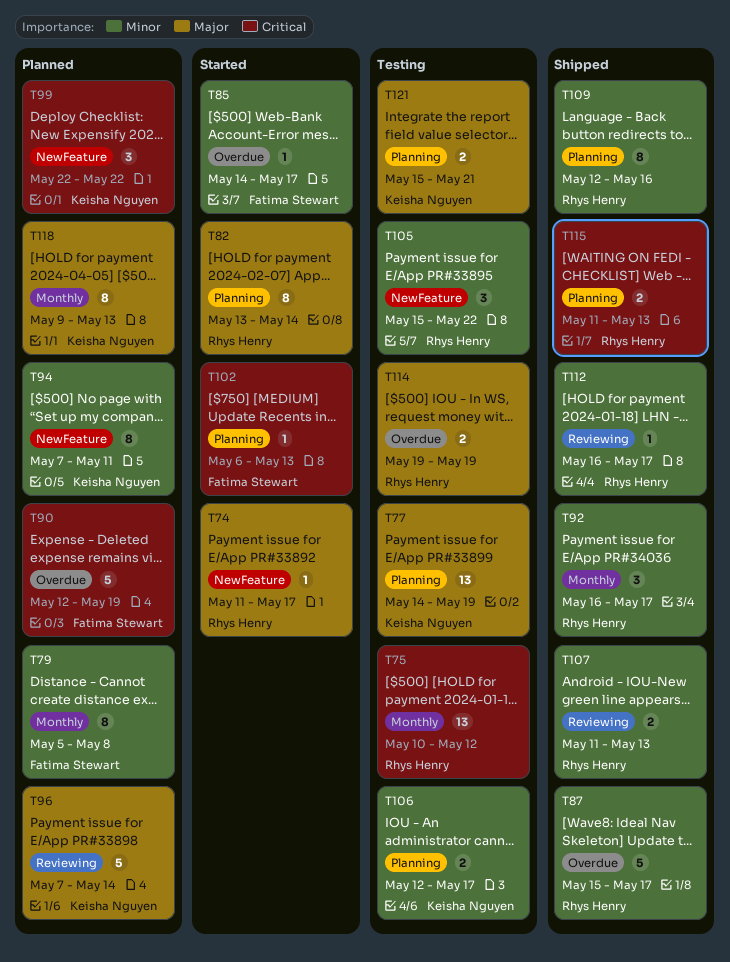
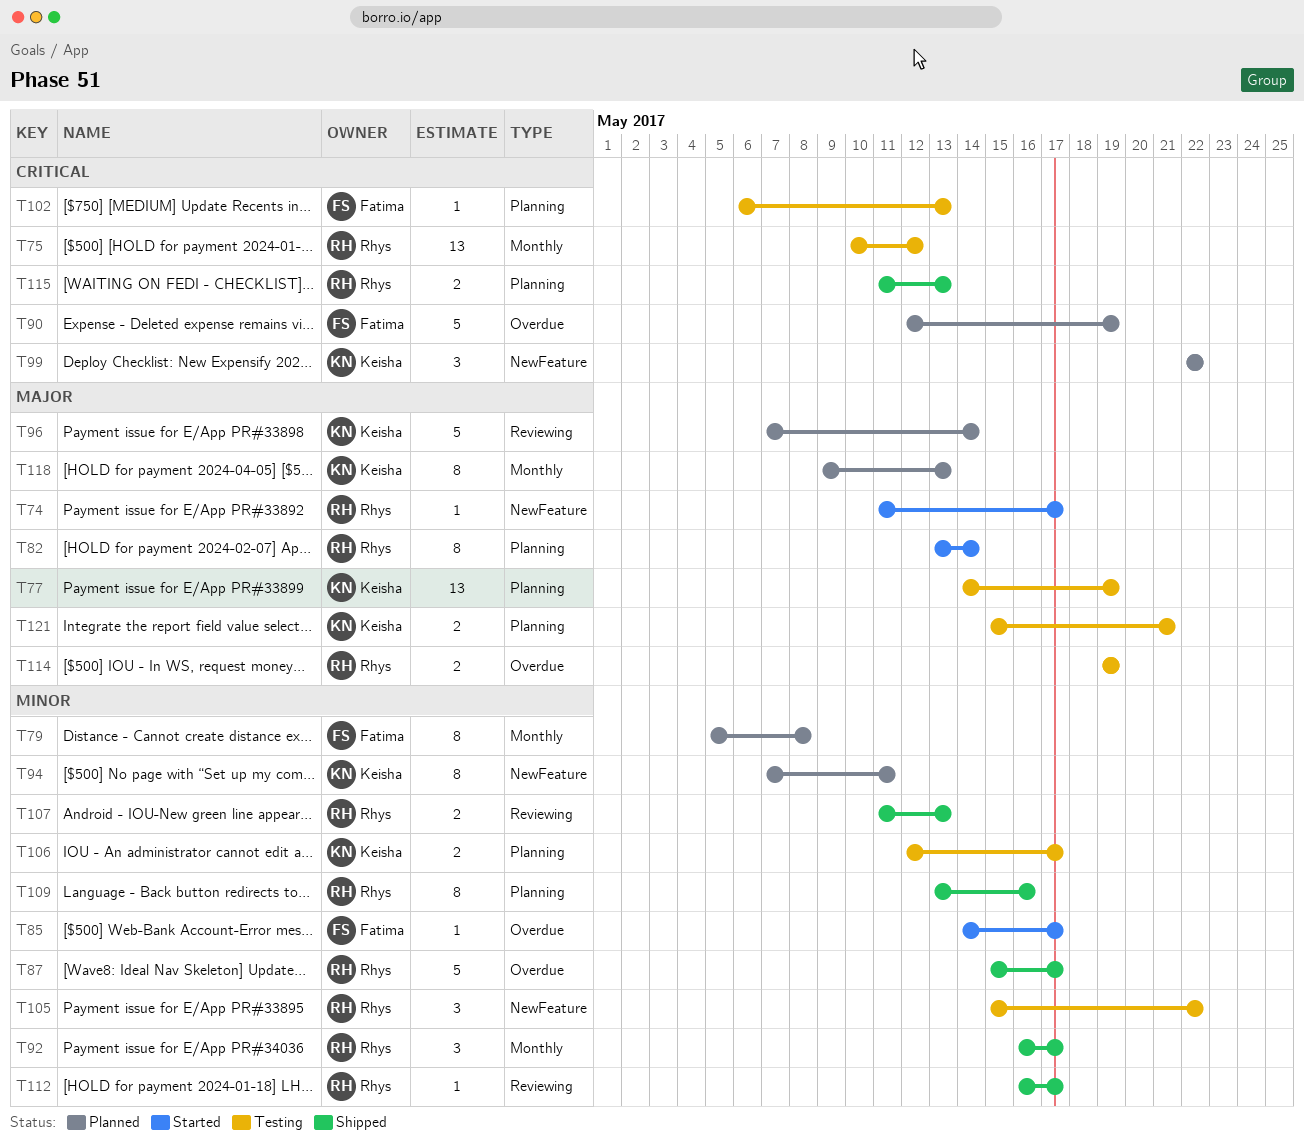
T102, status: Started -> Testing
T109, start: May 12 -> May 13

